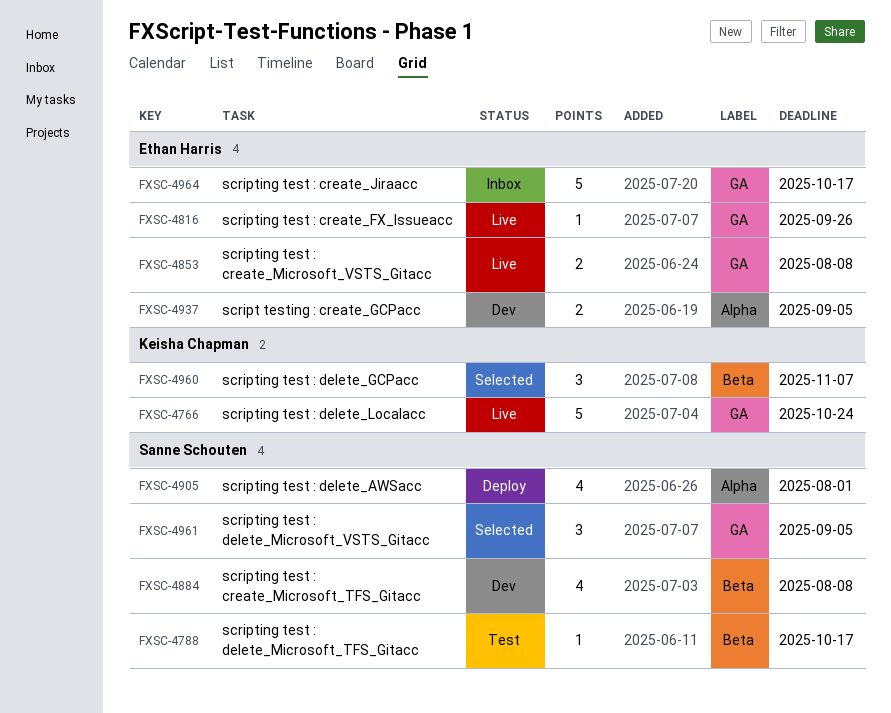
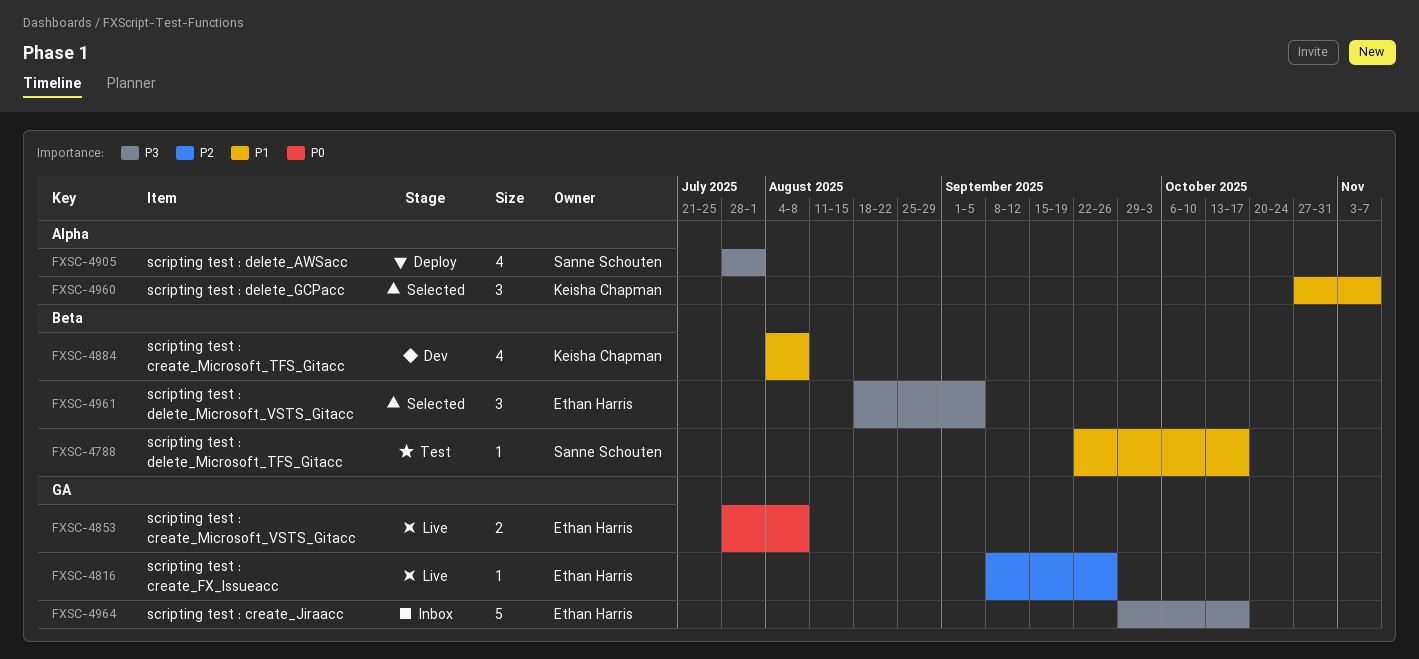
FXSC-4766: present -> none
FXSC-4884, owner: Sanne Schouten -> Keisha Chapman
FXSC-4937: present -> none
FXSC-4960, label: Beta -> Alpha
FXSC-4961, owner: Sanne Schouten -> Ethan Harris
FXSC-4961, label: GA -> Beta

